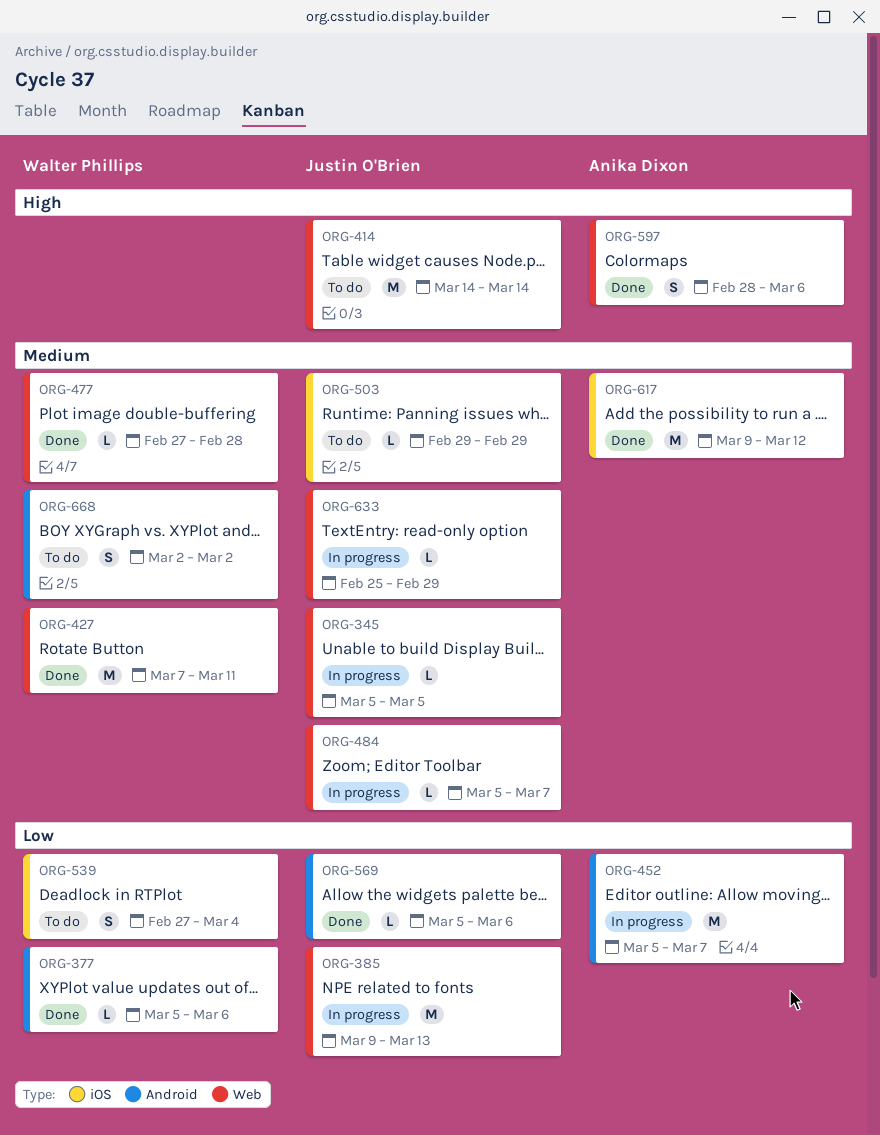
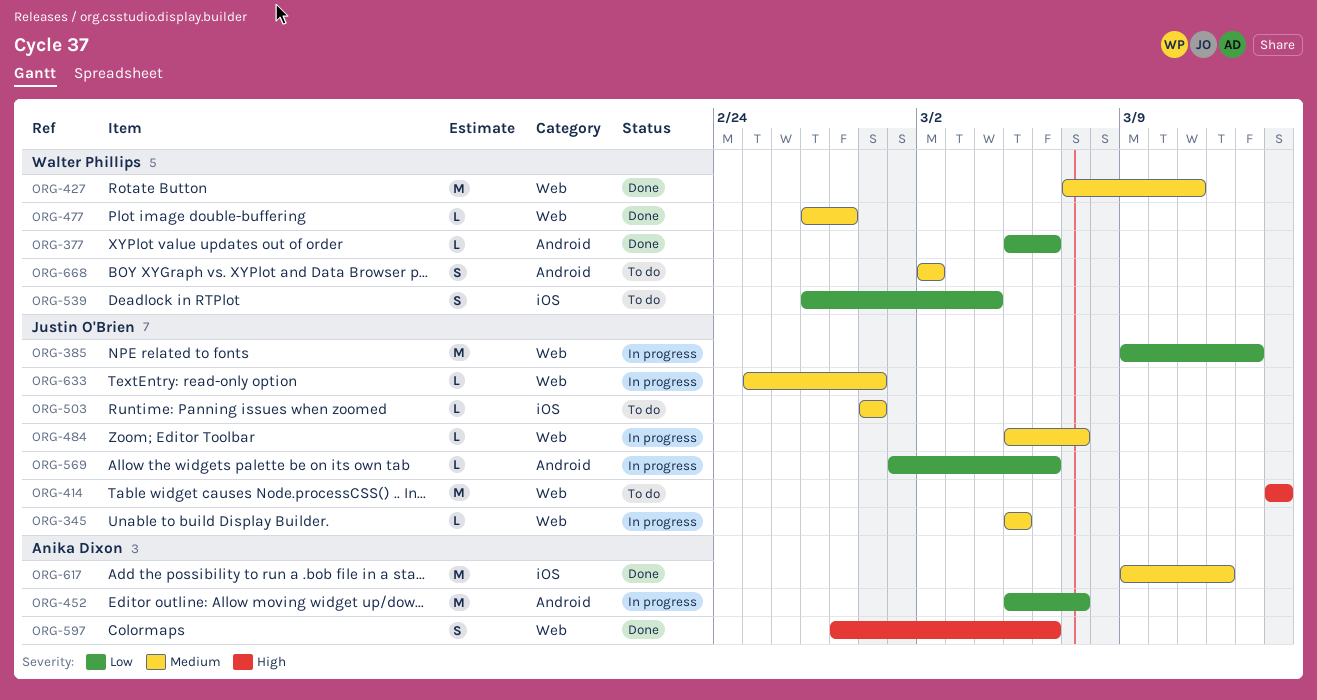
ORG-569, status: Done -> In progress
ORG-569, start: Mar 5 -> Mar 1

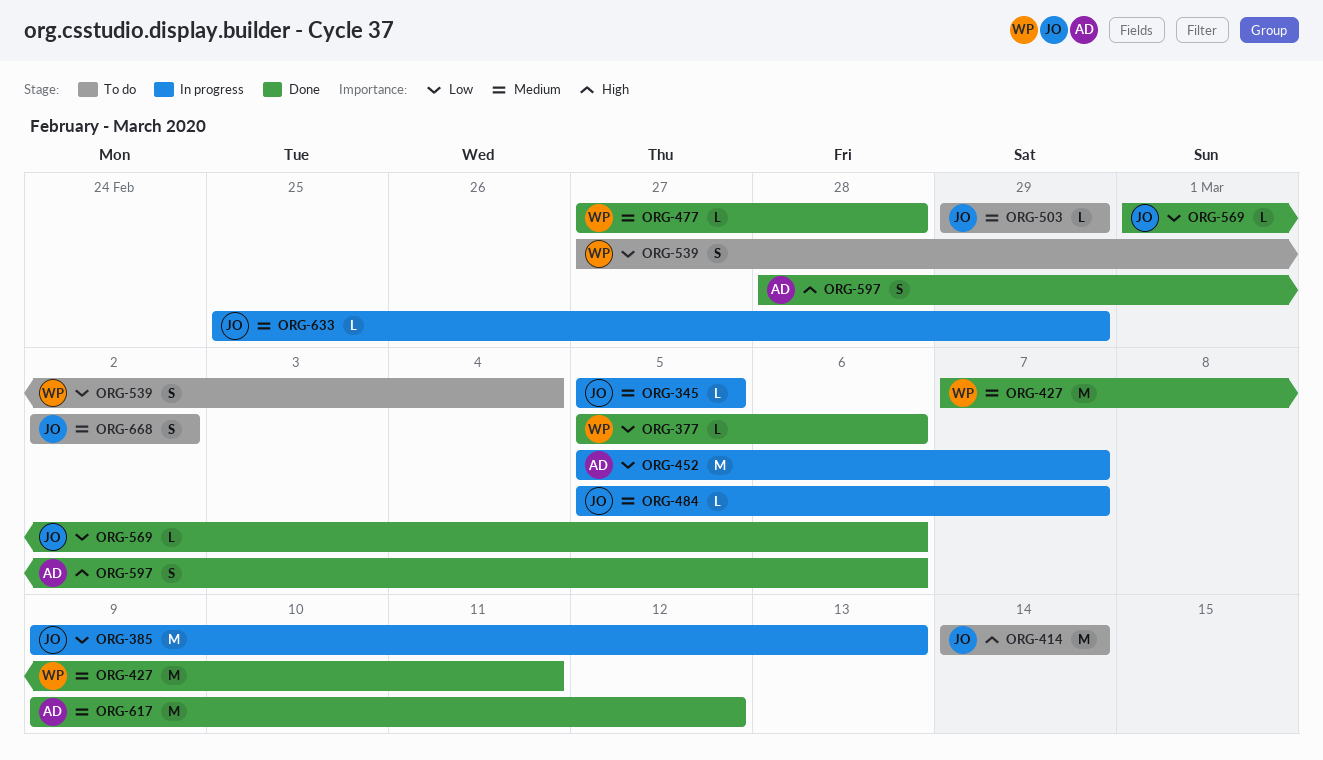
ORG-569, status: In progress -> Done
ORG-668, owner: Walter Phillips -> Justin O'Brien

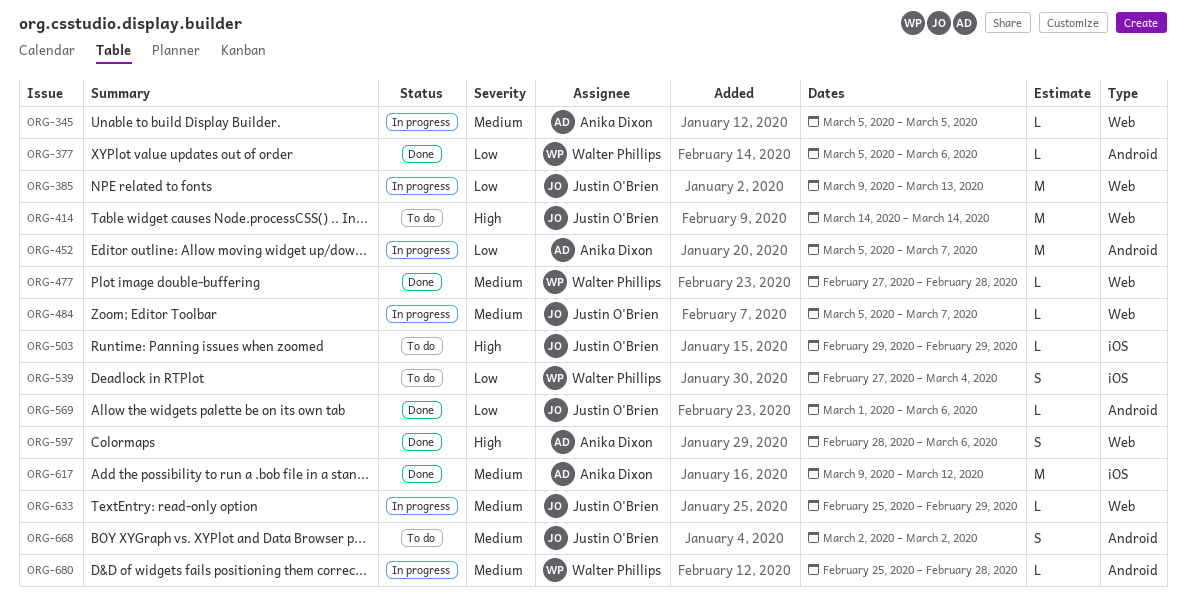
ORG-345, owner: Justin O'Brien -> Anika Dixon
ORG-427: present -> none
ORG-503, priority: Medium -> High
ORG-680: none -> present

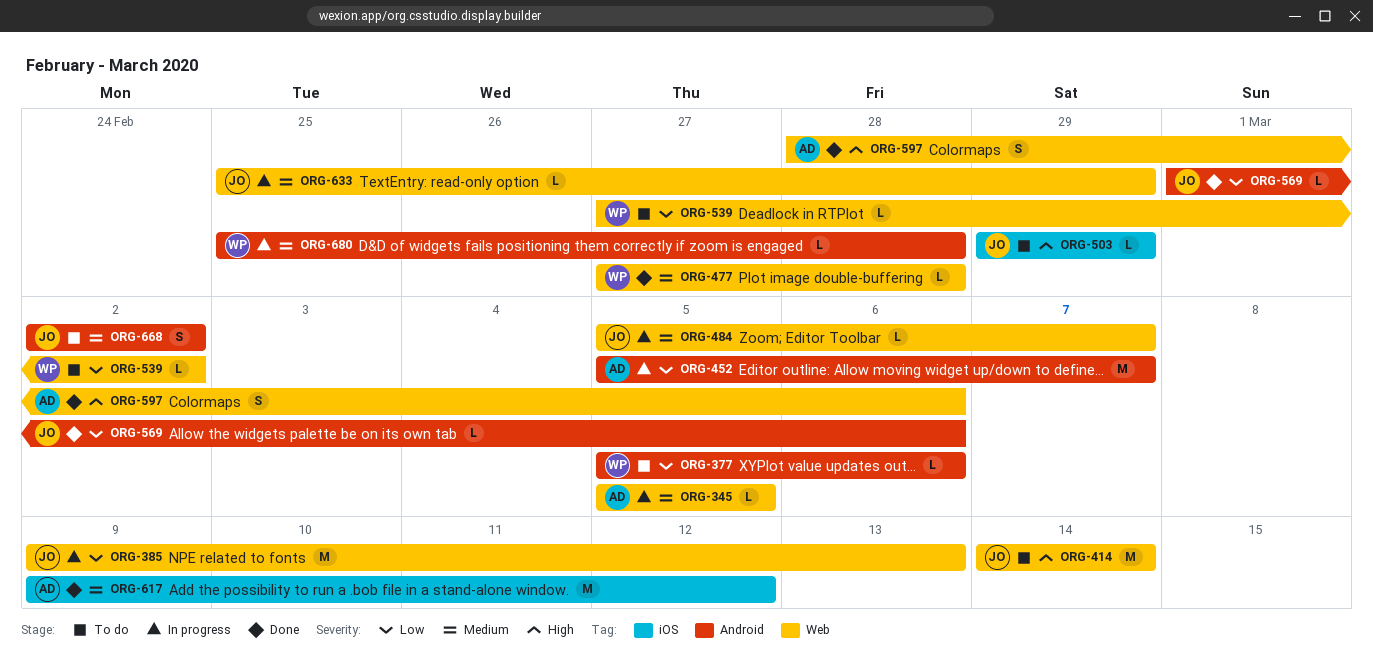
ORG-377, status: Done -> To do
ORG-539, label: iOS -> Web
ORG-539, estimate: S -> L
ORG-539, due: Mar 4 -> Mar 2

